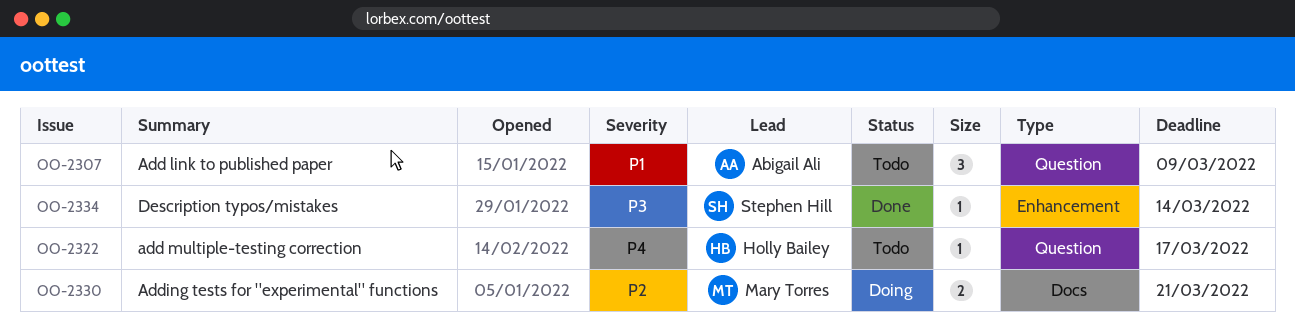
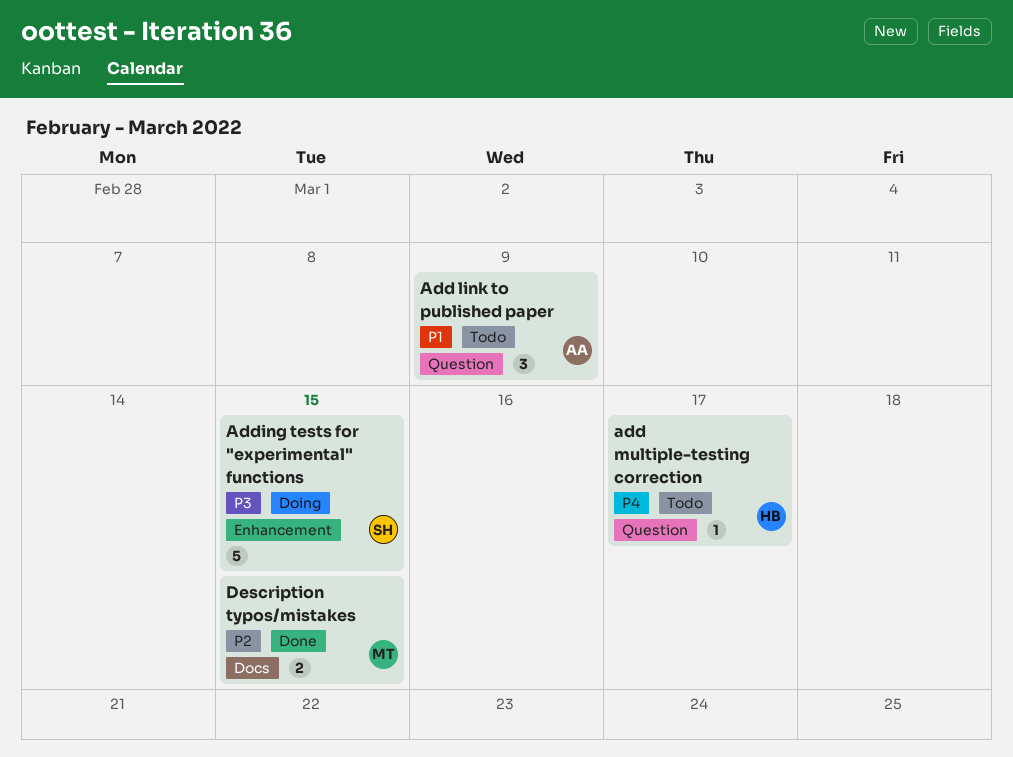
Adding tests for "experimental" functions, owner: Mary Torres -> Stephen Hill
Adding tests for "experimental" functions, priority: P2 -> P3
Adding tests for "experimental" functions, label: Docs -> Enhancement
Adding tests for "experimental" functions, estimate: 2 -> 5
Adding tests for "experimental" functions, due: Mar 21 -> Mar 15
Description typos/mistakes, owner: Stephen Hill -> Mary Torres
Description typos/mistakes, priority: P3 -> P2
Description typos/mistakes, label: Enhancement -> Docs
Description typos/mistakes, estimate: 1 -> 2
Description typos/mistakes, due: Mar 14 -> Mar 15

